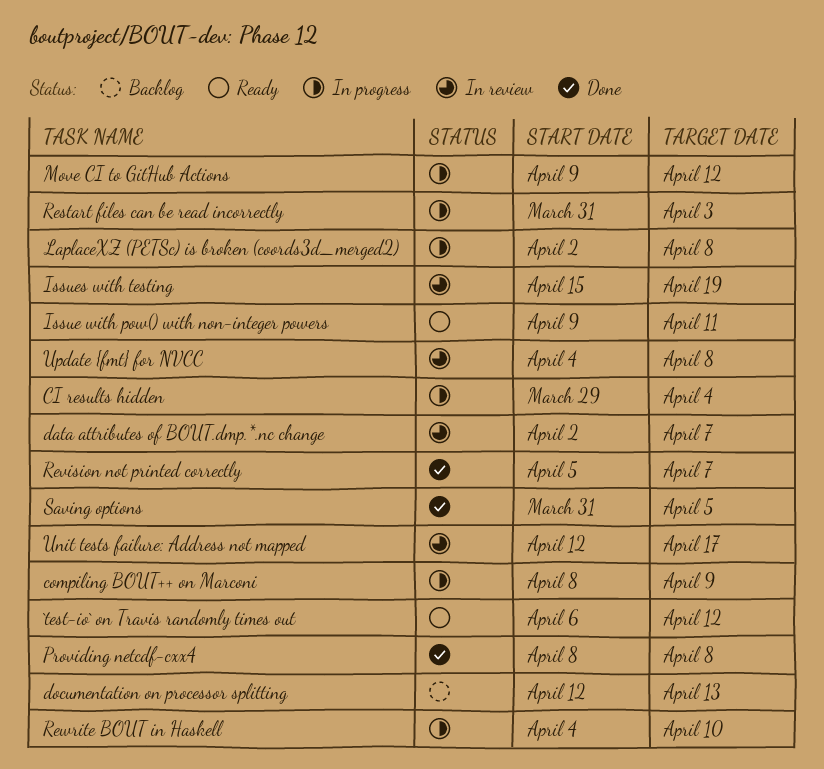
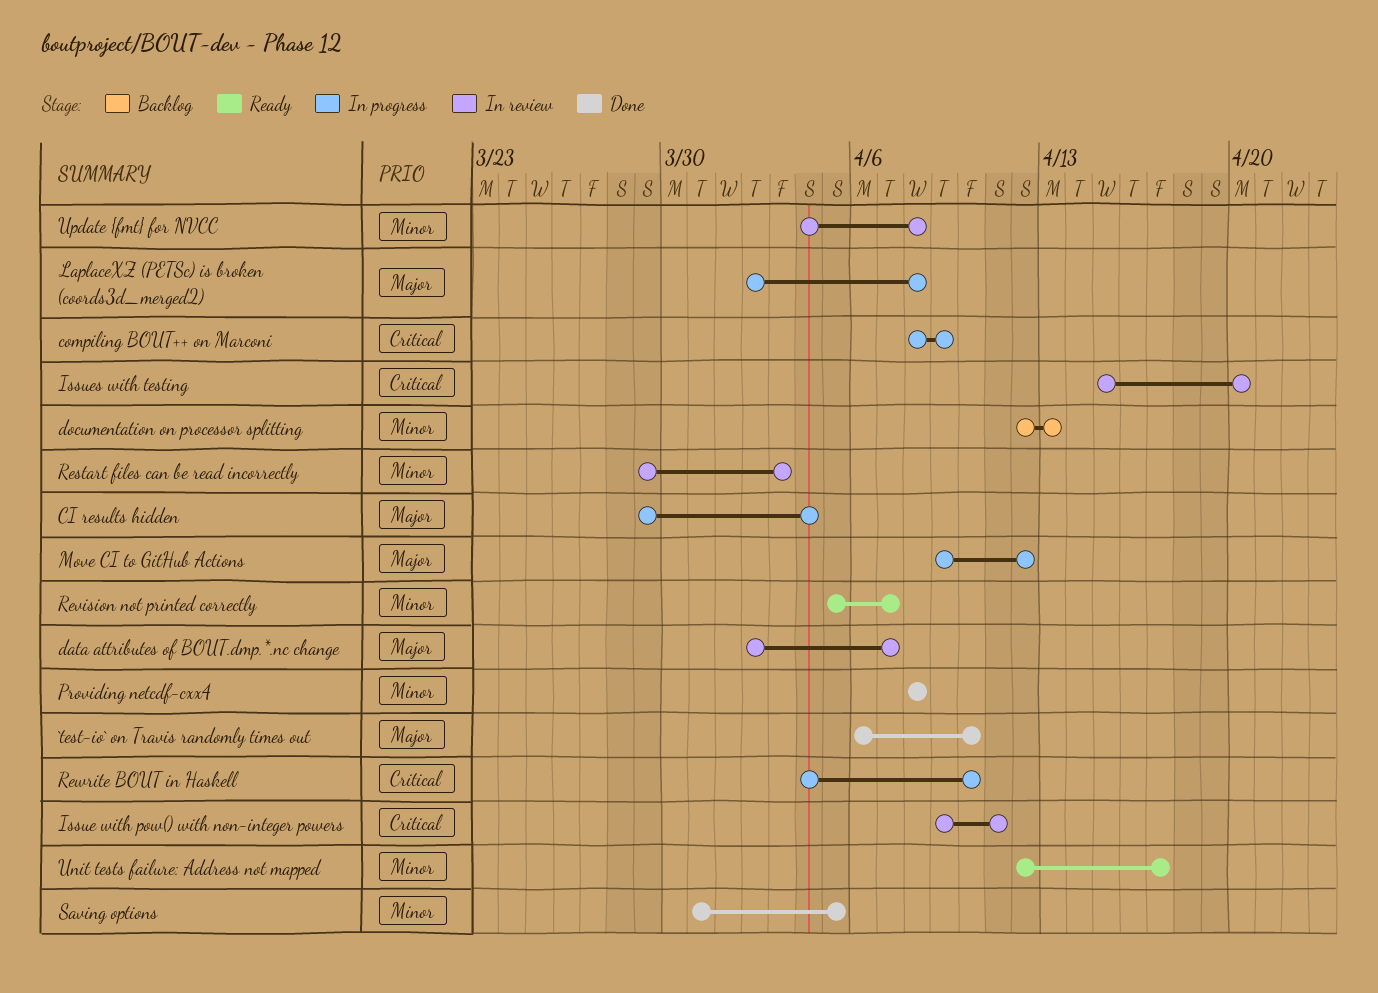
`test-io` on Travis randomly times out, status: Ready -> Done
`test-io` on Travis randomly times out, due: Apr 12 -> Apr 10
Issue with pow() with non-integer powers, status: Ready -> In review
Issues with testing, due: Apr 19 -> Apr 20
Restart files can be read incorrectly, status: In progress -> In review
Restart files can be read incorrectly, start: Mar 31 -> Mar 29
Revision not printed correctly, status: Done -> Ready
Unit tests failure: Address not mapped, status: In review -> Ready

